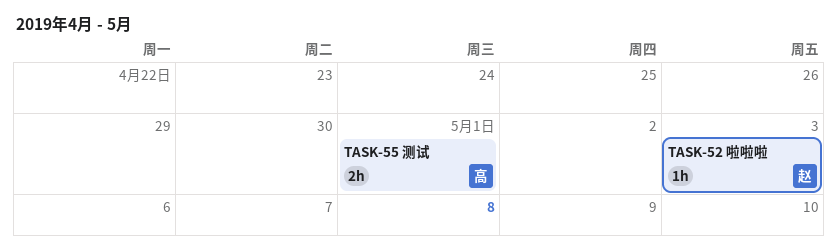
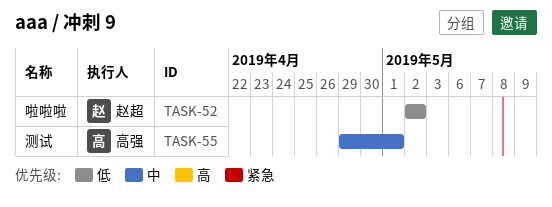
TASK-52, due: May 3 -> May 2

